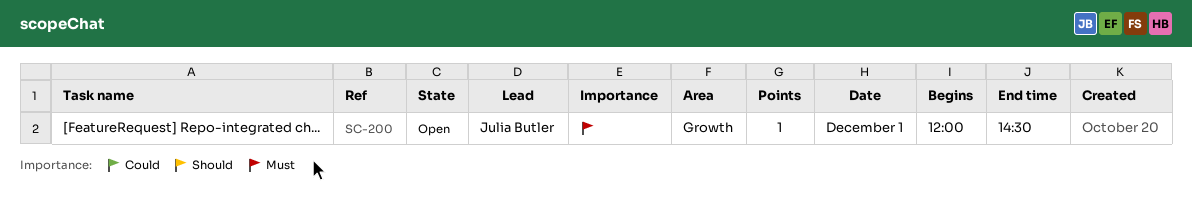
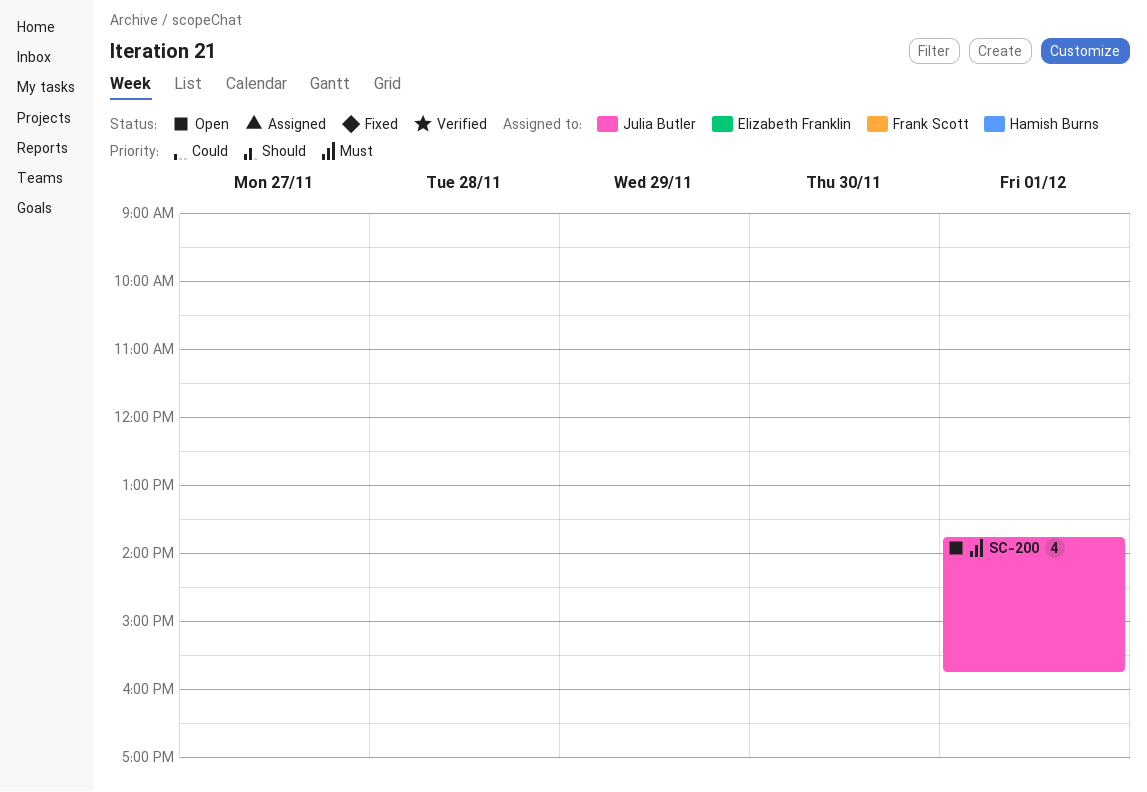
SC-200, estimate: 1 -> 4
SC-200, begins: 12:00 -> 13:45
SC-200, ends: 14:30 -> 15:45

